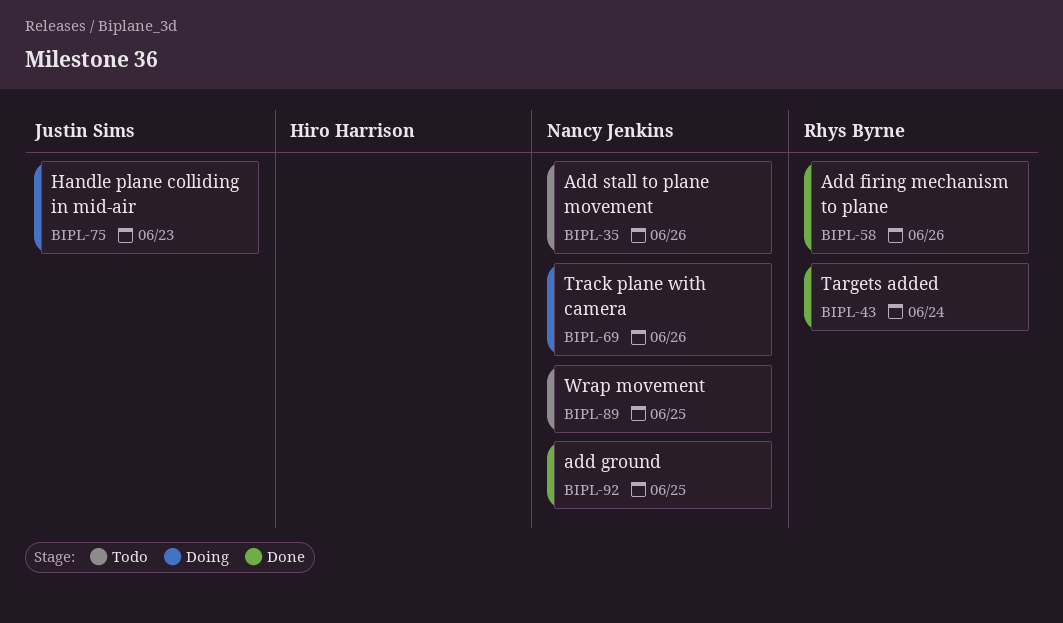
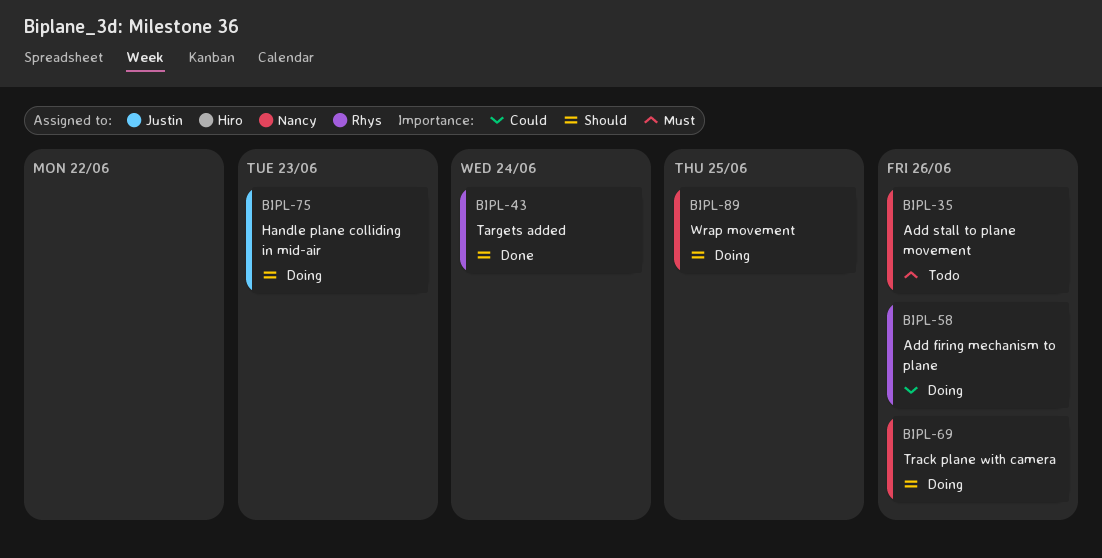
BIPL-58, status: Done -> Doing
BIPL-89, status: Todo -> Doing
BIPL-92: present -> none

